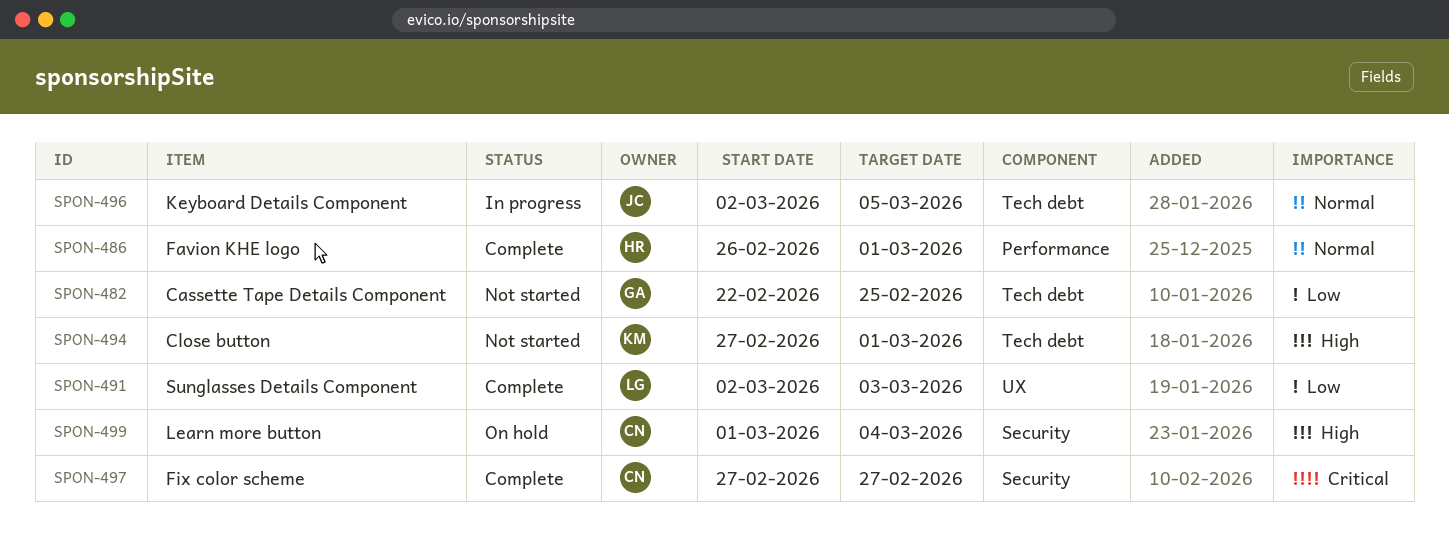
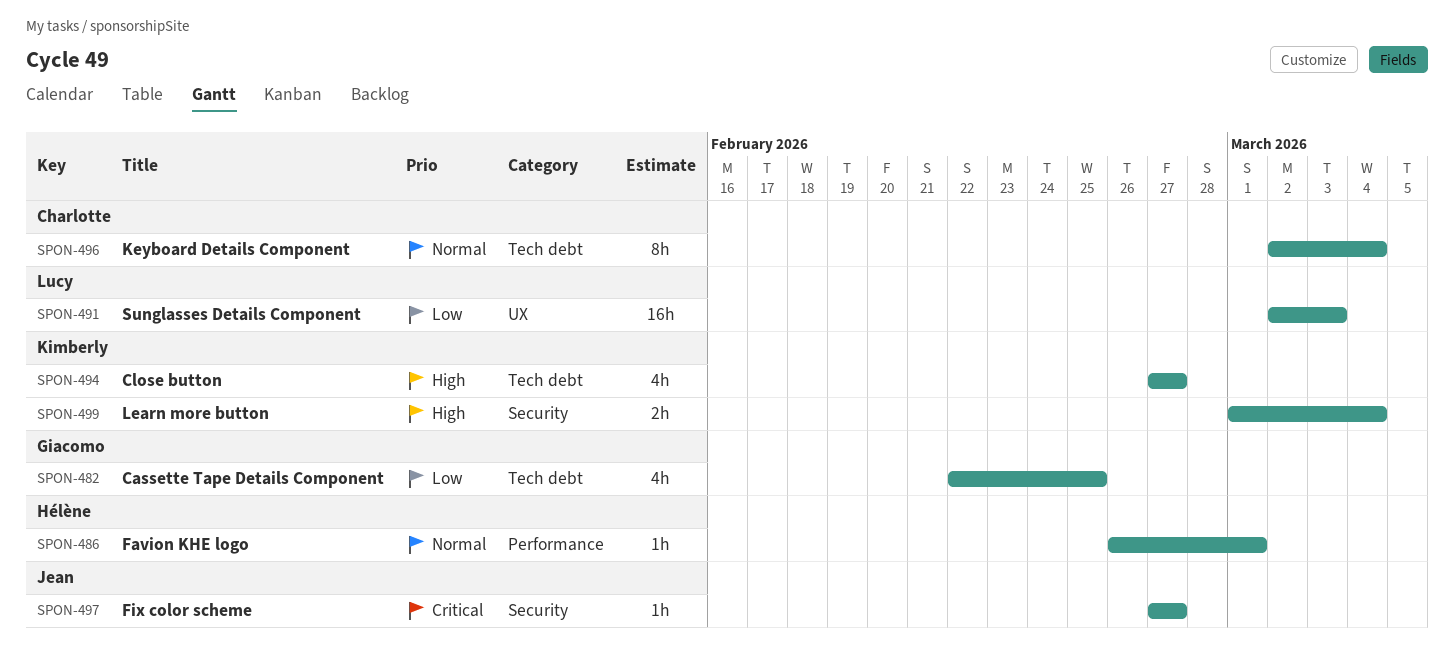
SPON-494, due: Mar 1 -> Feb 27
SPON-496, owner: Jean -> Charlotte
SPON-496, due: Mar 5 -> Mar 4
SPON-497, owner: Charlotte -> Jean
SPON-499, owner: Charlotte -> Kimberly

